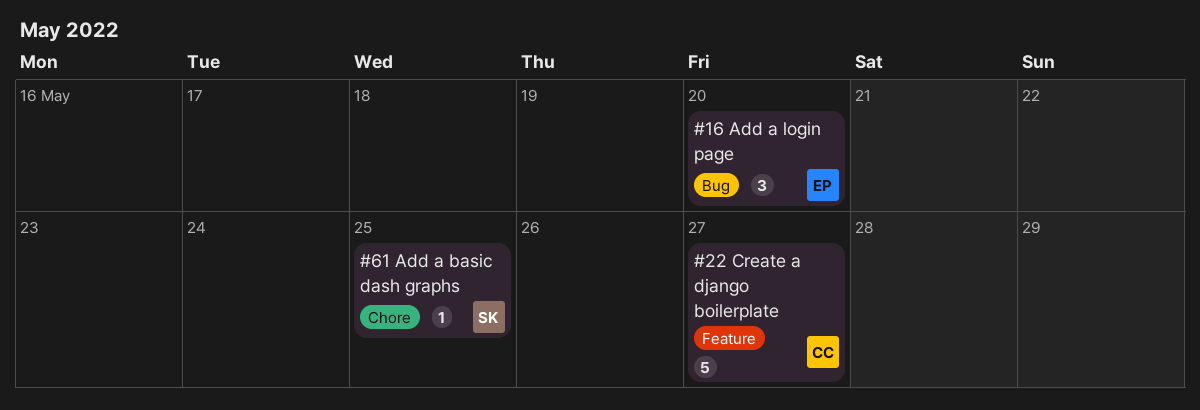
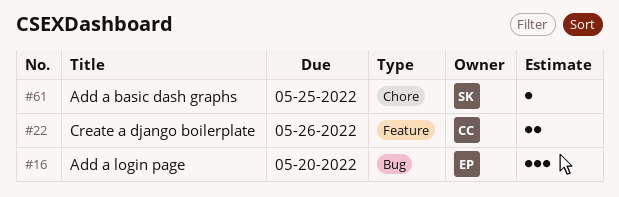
#22, estimate: 5 -> 2
#22, due: May 27 -> May 26

